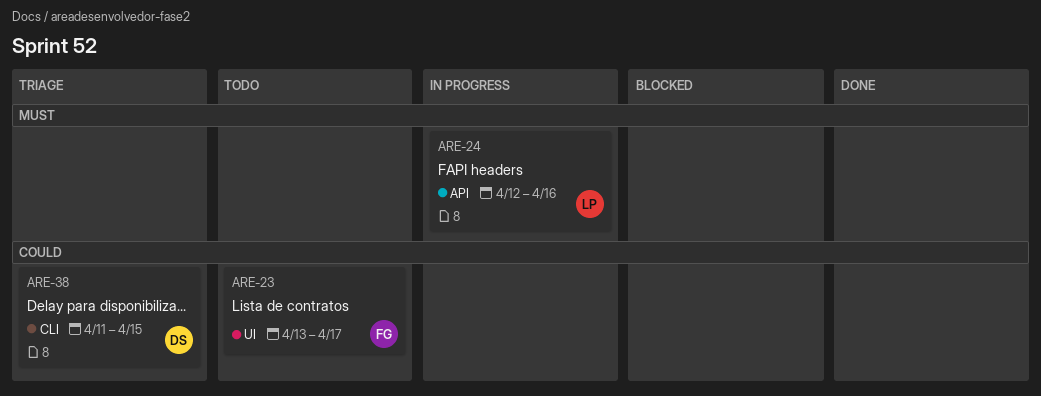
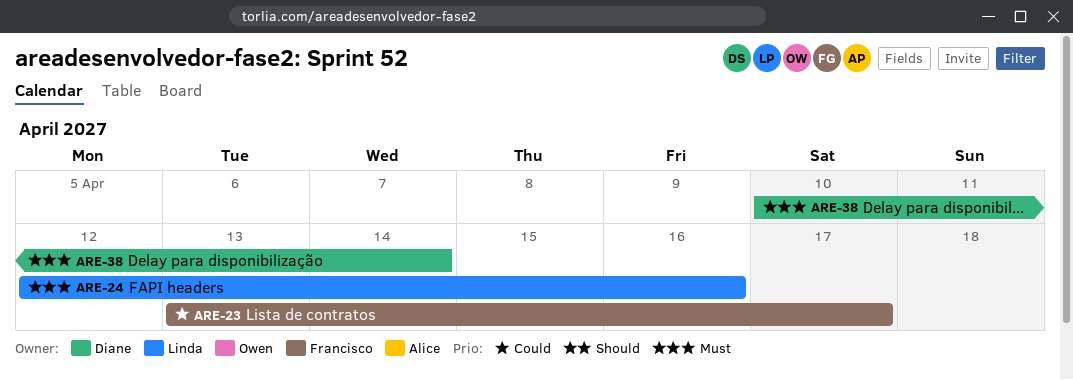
ARE-38, priority: Could -> Must
ARE-38, start: Apr 11 -> Apr 10
ARE-38, due: Apr 15 -> Apr 14

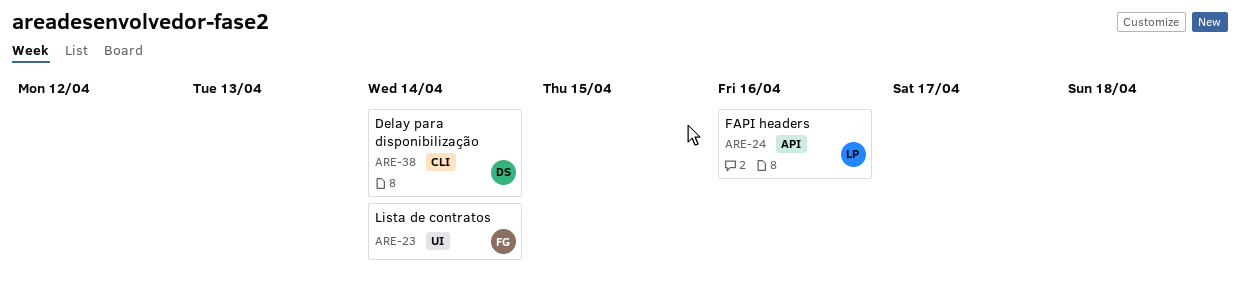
ARE-23, due: Apr 17 -> Apr 14

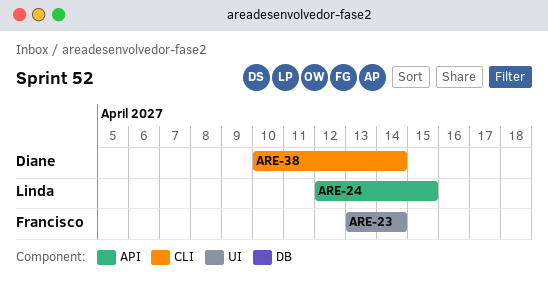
ARE-24, due: Apr 16 -> Apr 15

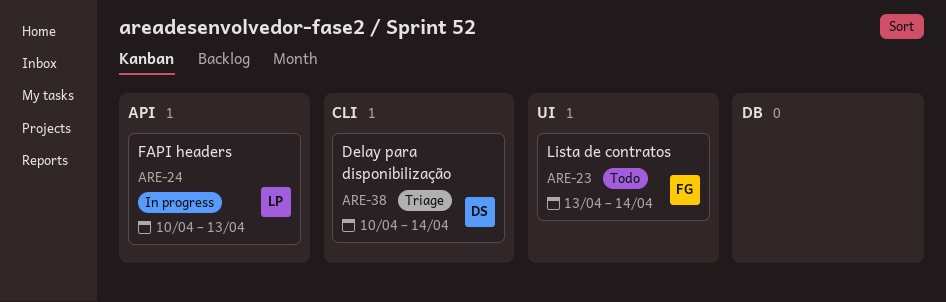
ARE-24, start: Apr 12 -> Apr 10
ARE-24, due: Apr 15 -> Apr 13

